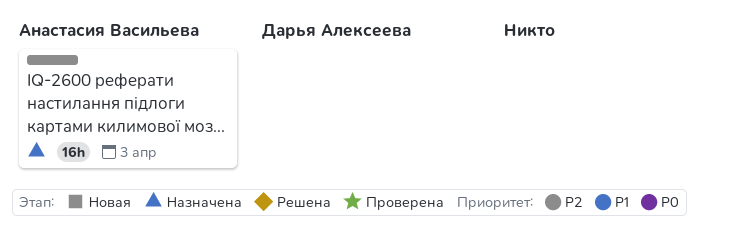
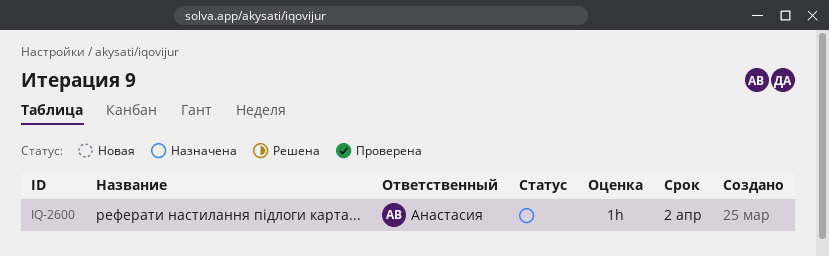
IQ-2600, estimate: 16h -> 1h
IQ-2600, due: Apr 3 -> Apr 2

